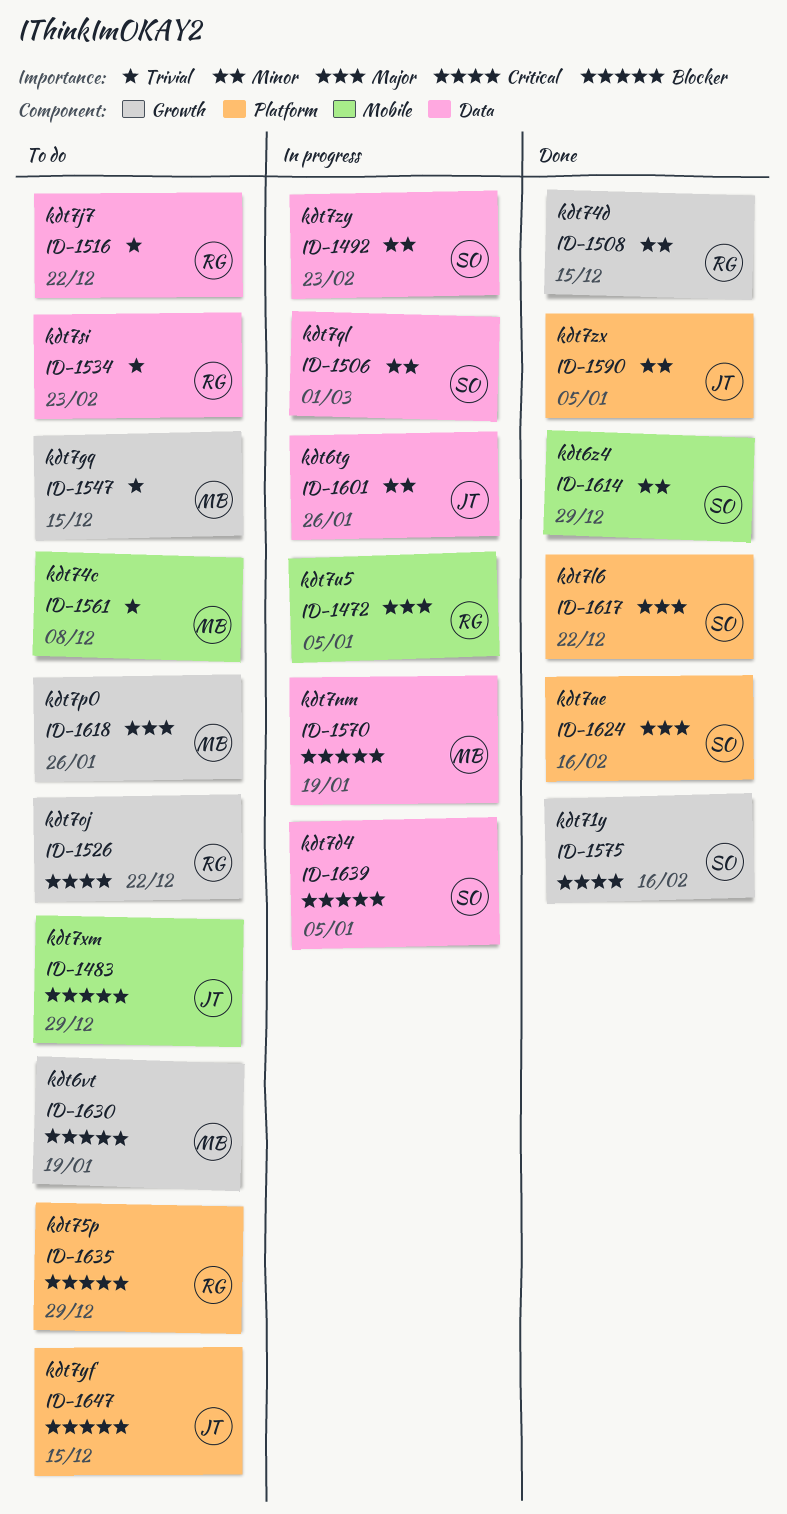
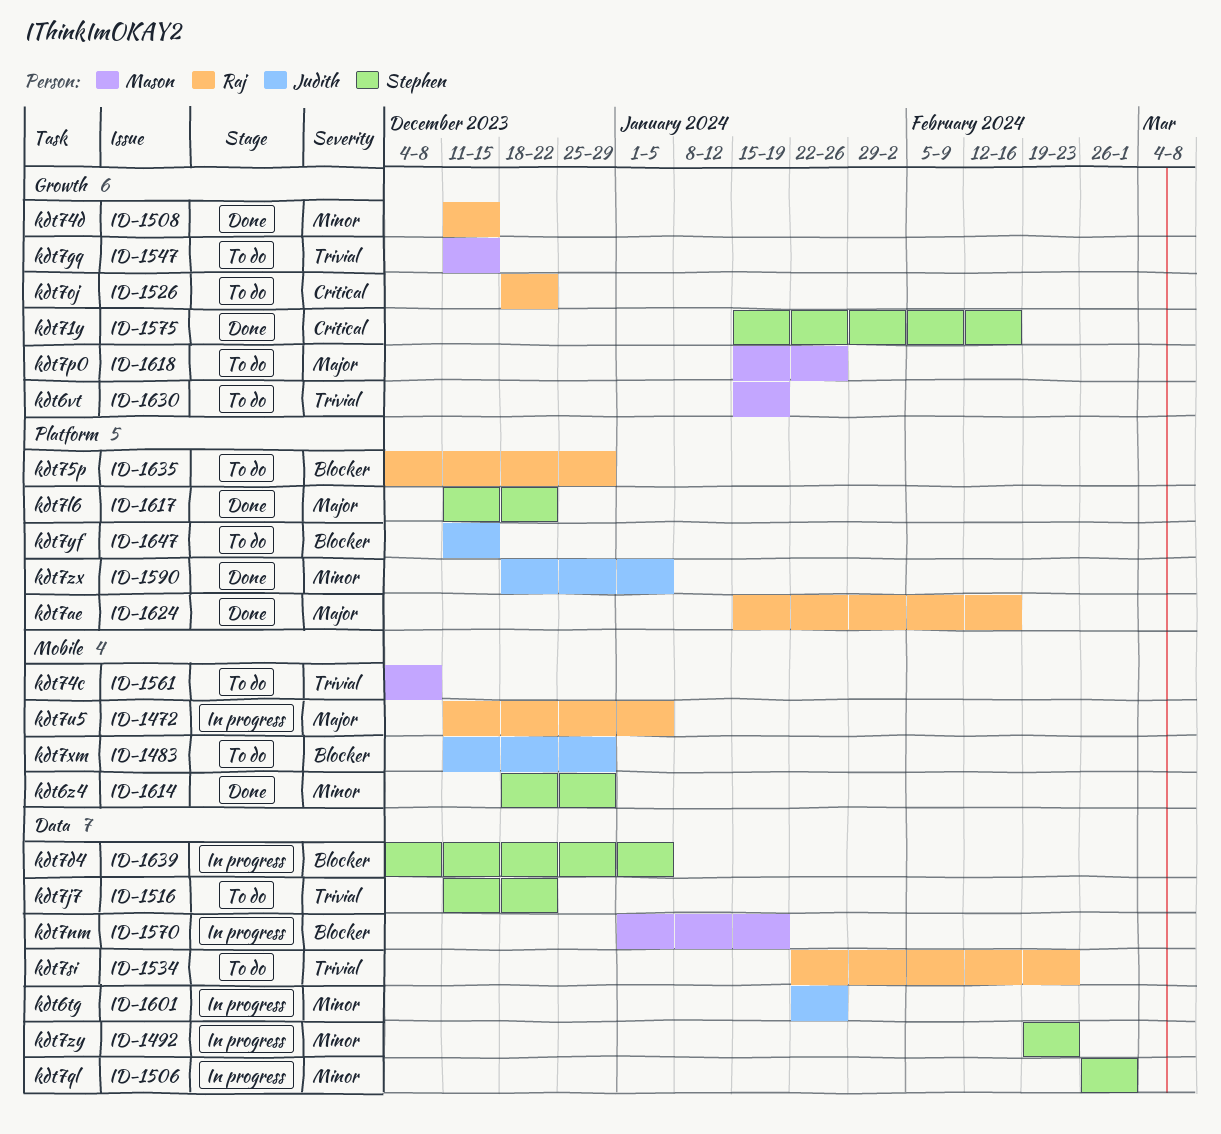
ID-1516, owner: Raj -> Stephen
ID-1624, owner: Stephen -> Raj
ID-1630, priority: Blocker -> Trivial

